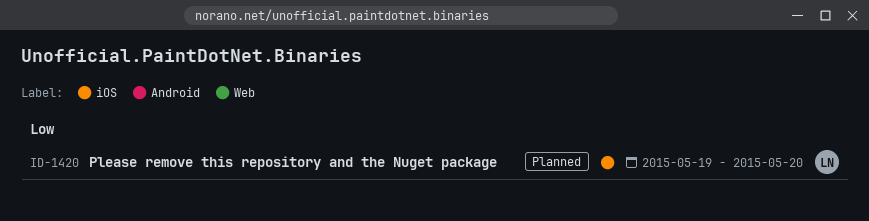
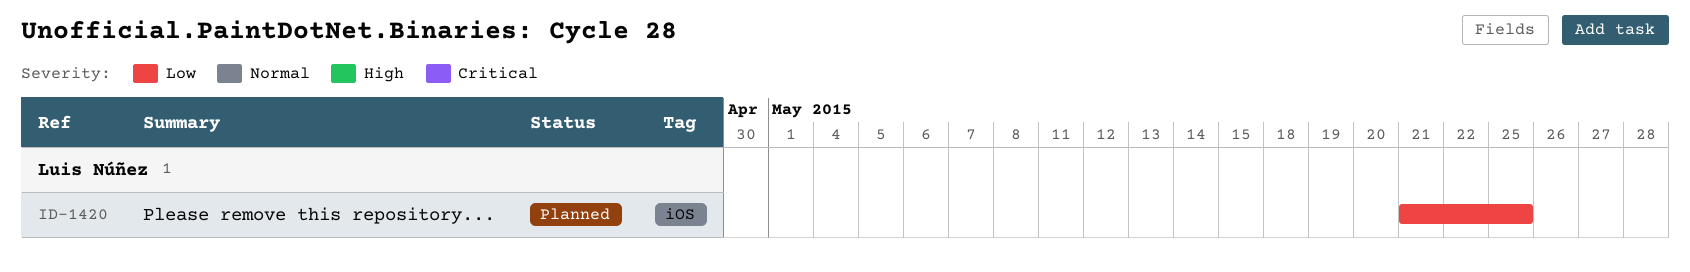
ID-1420, start: May 19 -> May 21
ID-1420, due: May 20 -> May 25

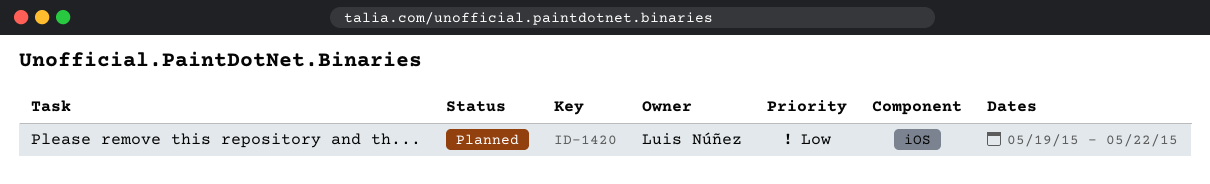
ID-1420, start: May 21 -> May 19
ID-1420, due: May 25 -> May 22

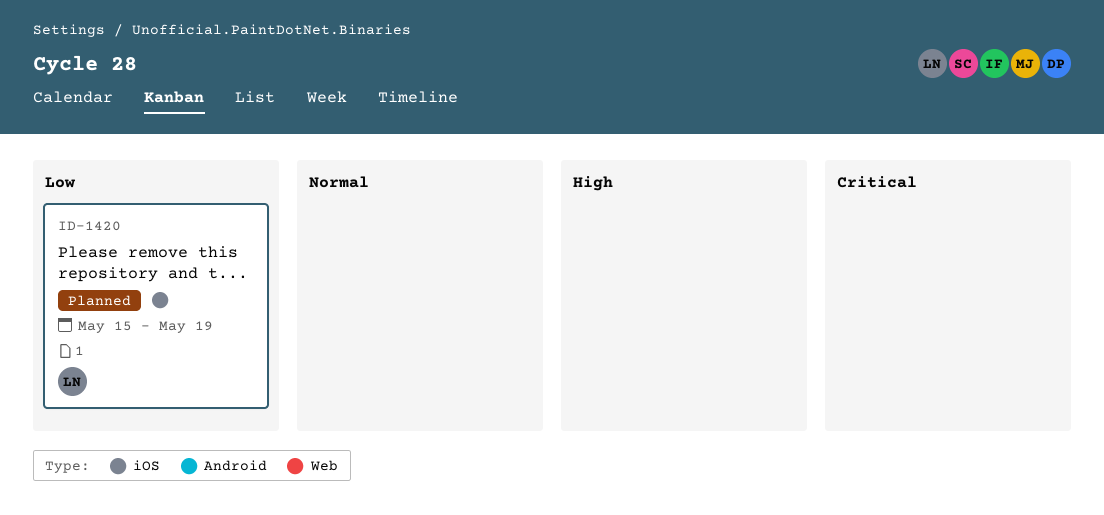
ID-1420, start: May 19 -> May 15
ID-1420, due: May 22 -> May 19

